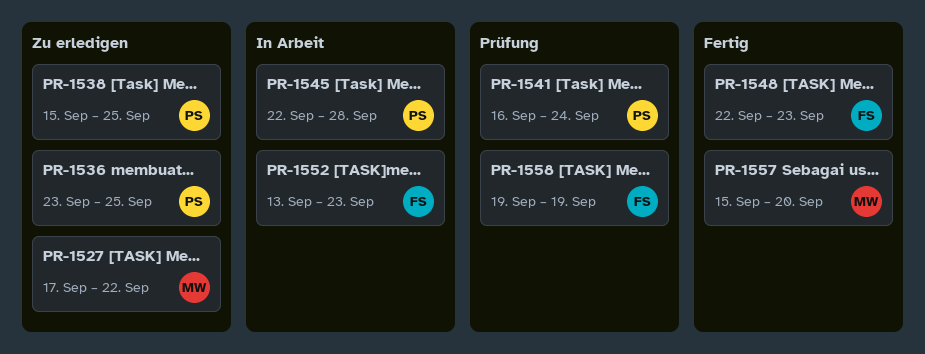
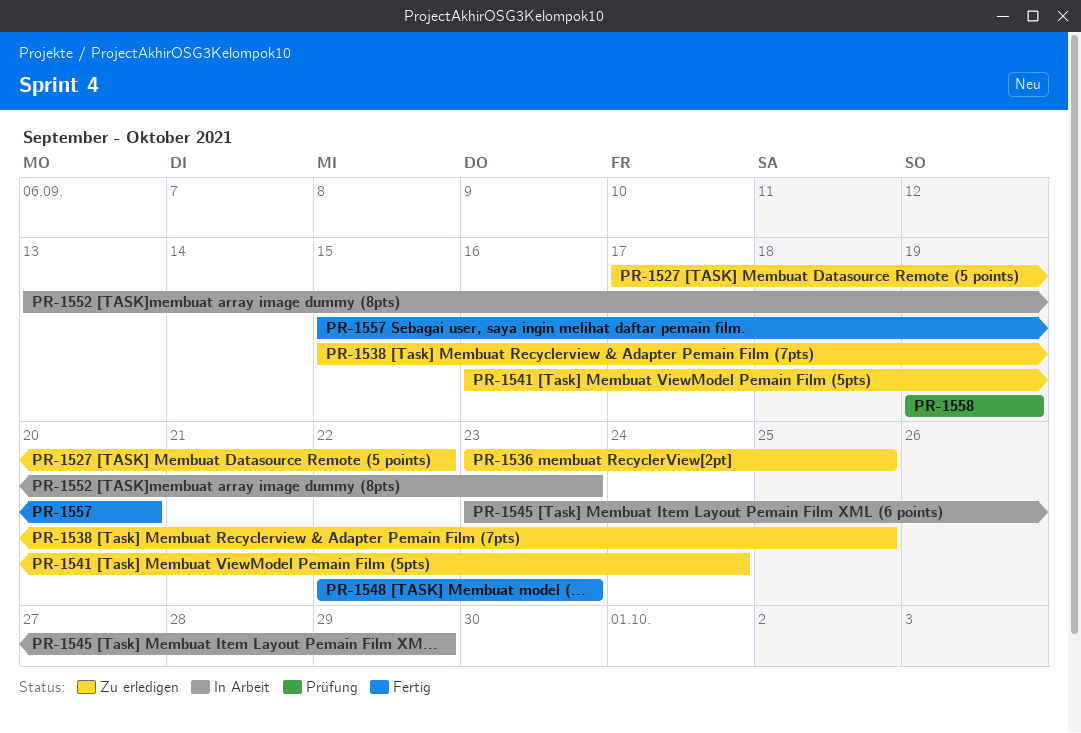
PR-1541, status: Prüfung -> Zu erledigen
PR-1545, start: Sep 22 -> Sep 23
PR-1545, due: Sep 28 -> Sep 29

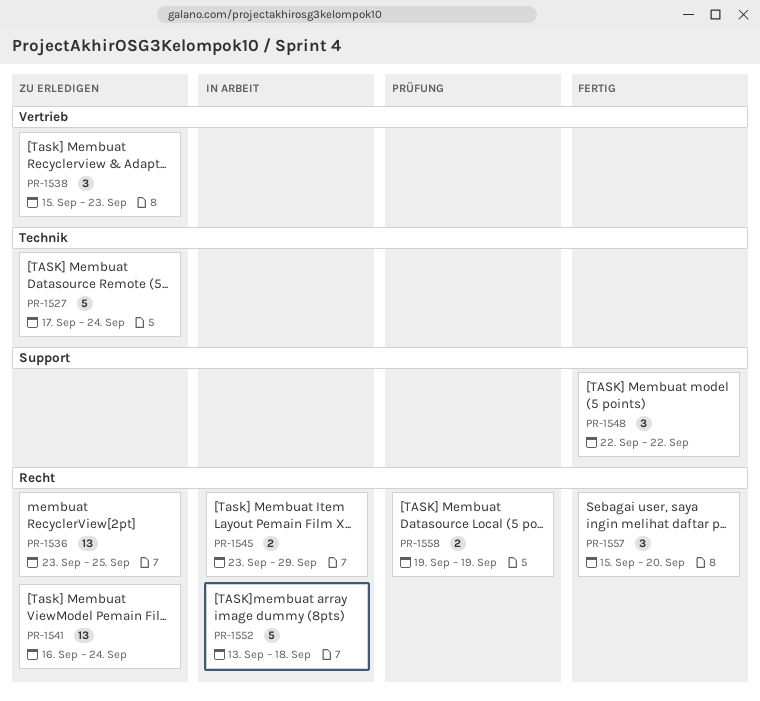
PR-1527, due: Sep 22 -> Sep 24
PR-1538, due: Sep 25 -> Sep 23
PR-1548, due: Sep 23 -> Sep 22
PR-1552, due: Sep 23 -> Sep 18

